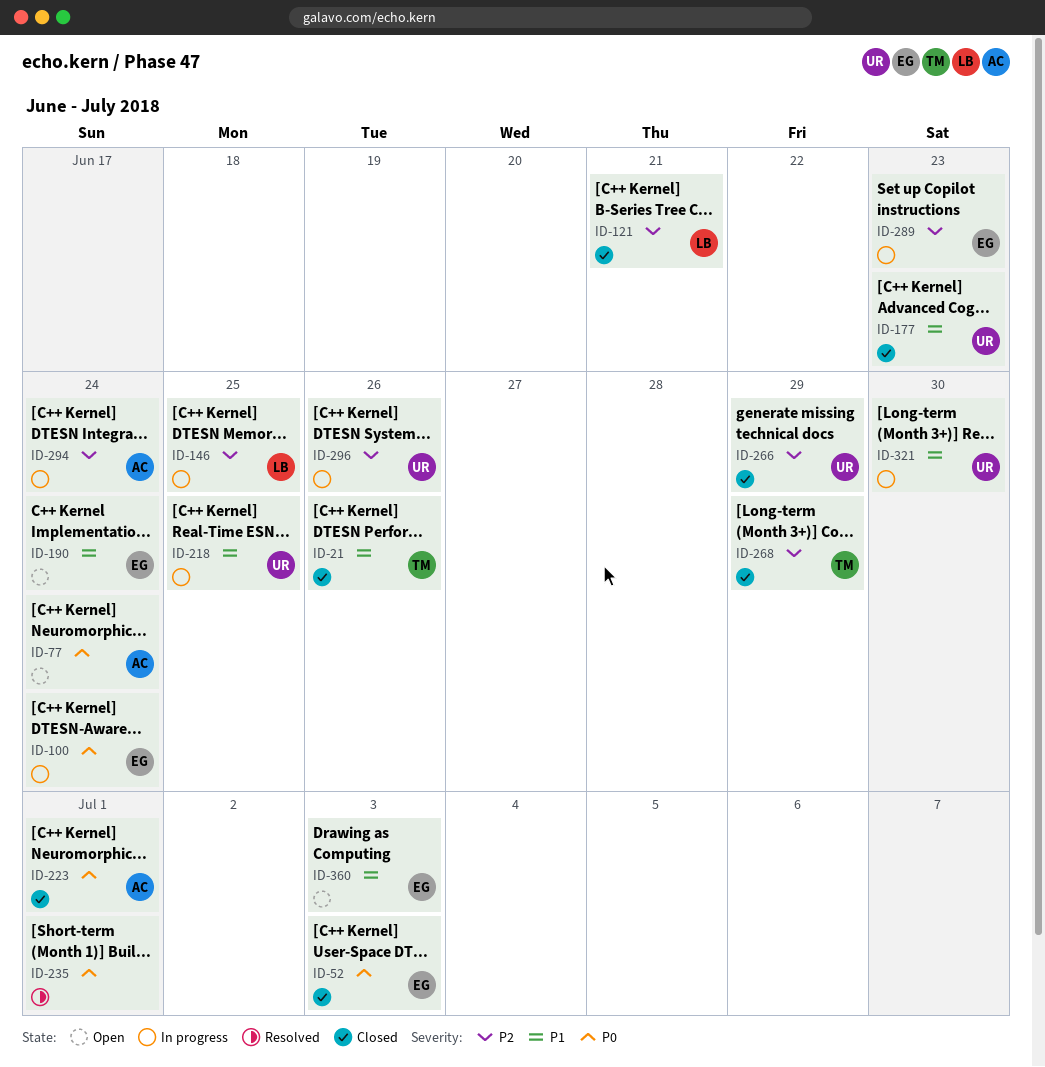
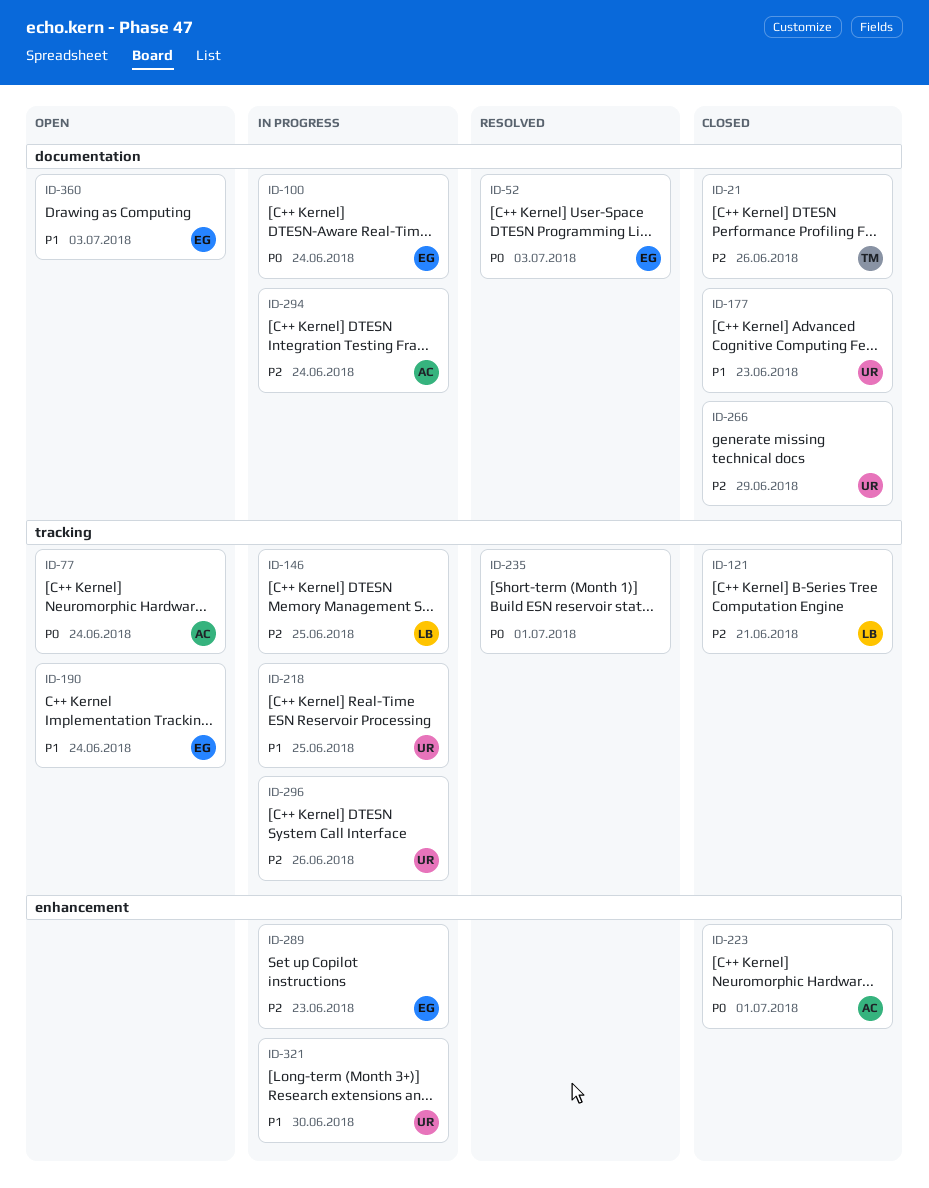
ID-21, priority: P1 -> P2
ID-52, status: Closed -> Resolved
ID-268: present -> none

